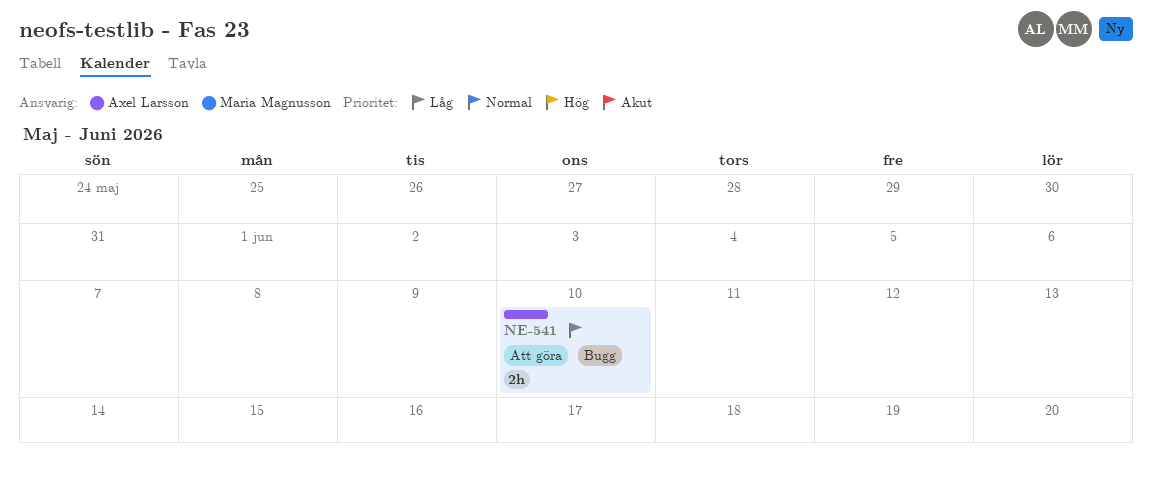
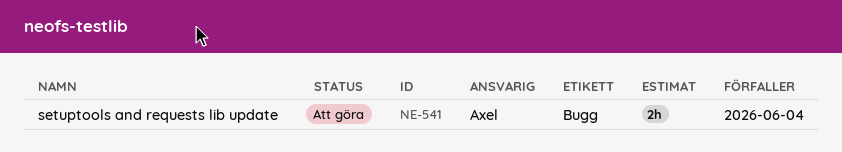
NE-541, due: Jun 10 -> Jun 4

